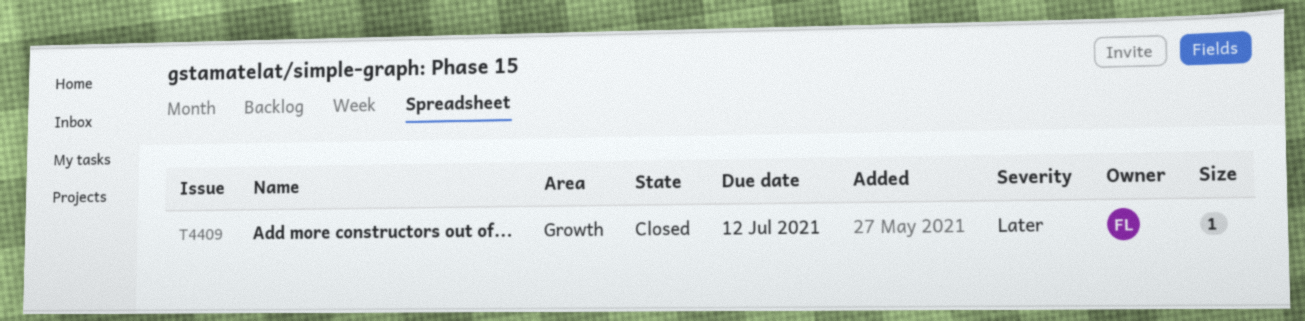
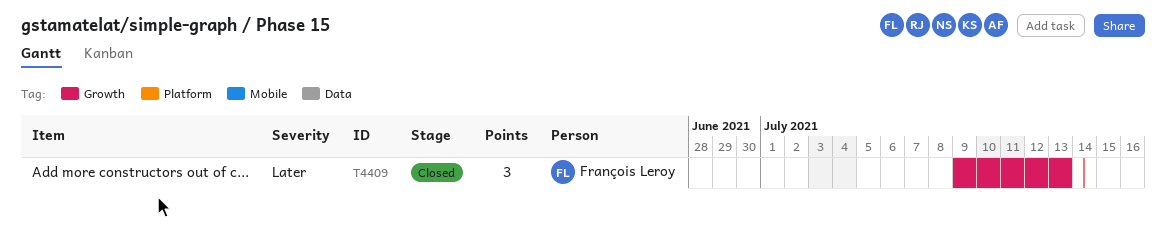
T4409, estimate: 1 -> 3
T4409, due: Jul 12 -> Jul 13

